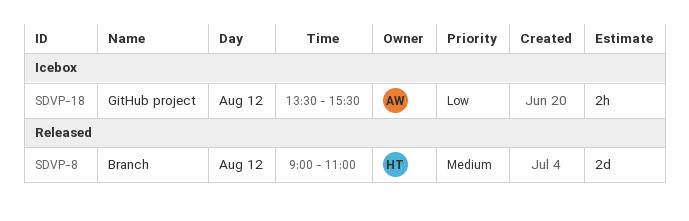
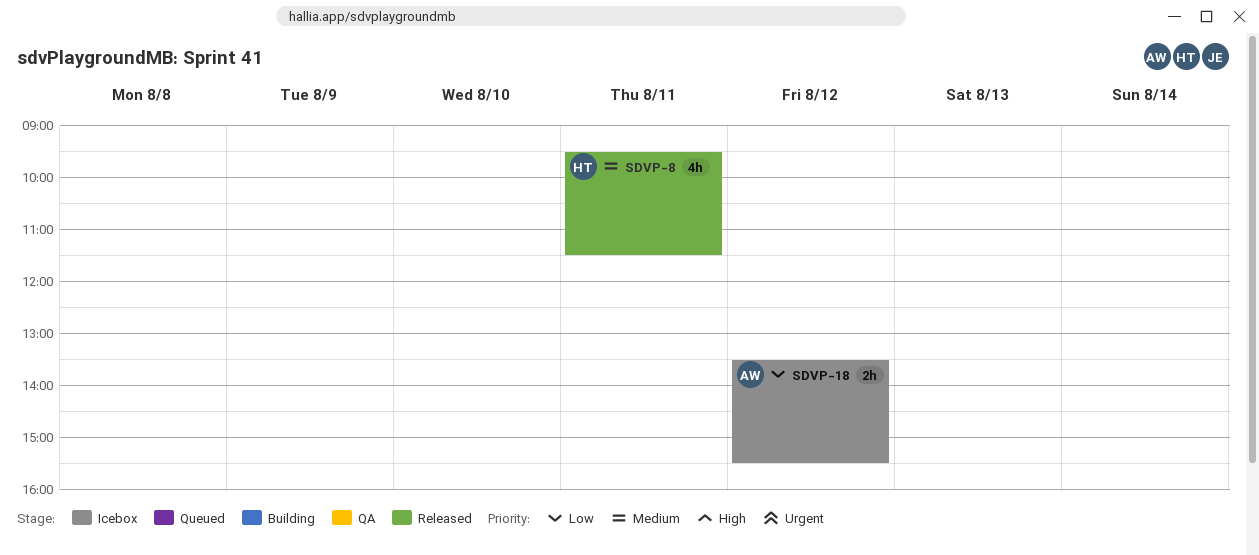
SDVP-8, estimate: 2d -> 4h
SDVP-8, day: Aug 12 -> Aug 11
SDVP-8, begins: 09:00 -> 09:30
SDVP-8, ends: 11:00 -> 11:30

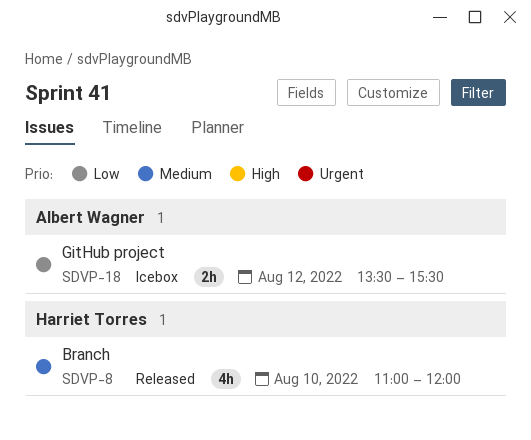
SDVP-8, day: Aug 11 -> Aug 10
SDVP-8, begins: 09:30 -> 11:00
SDVP-8, ends: 11:30 -> 12:00

